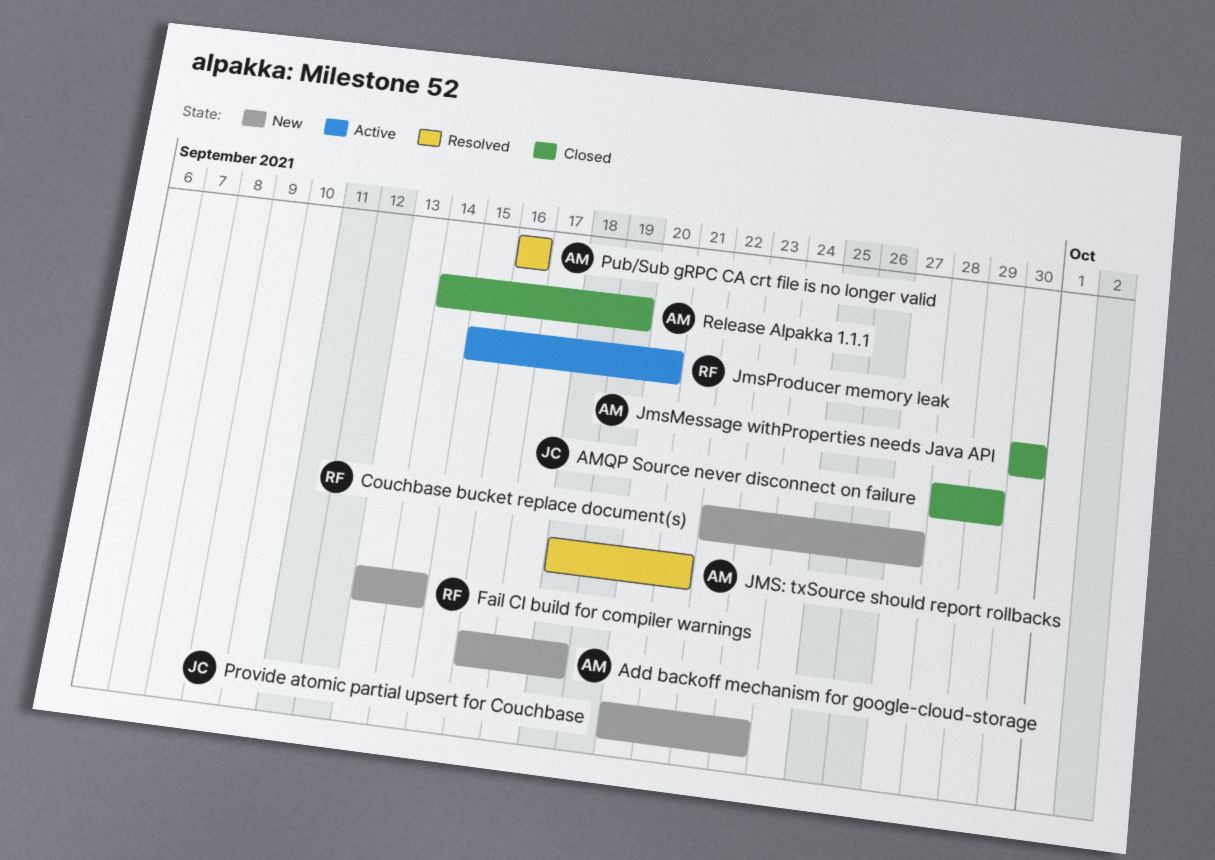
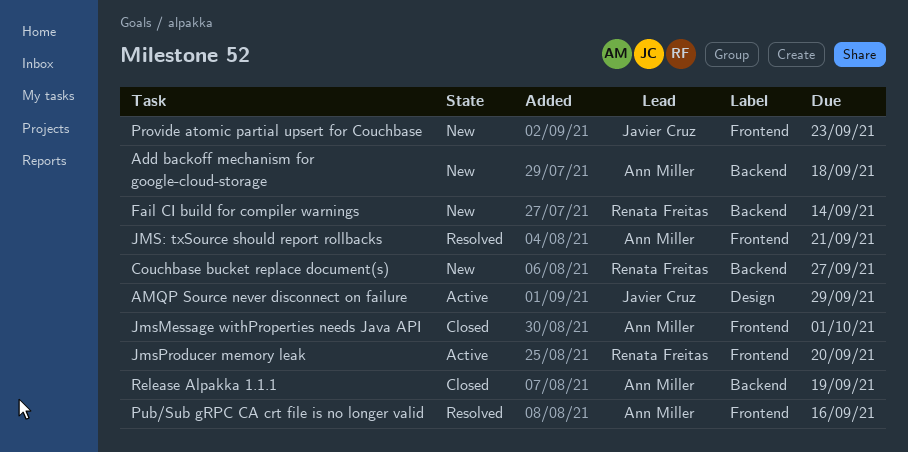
AMQP Source never disconnect on failure, status: Closed -> Active
JmsMessage withProperties needs Java API, due: Sep 30 -> Oct 1

